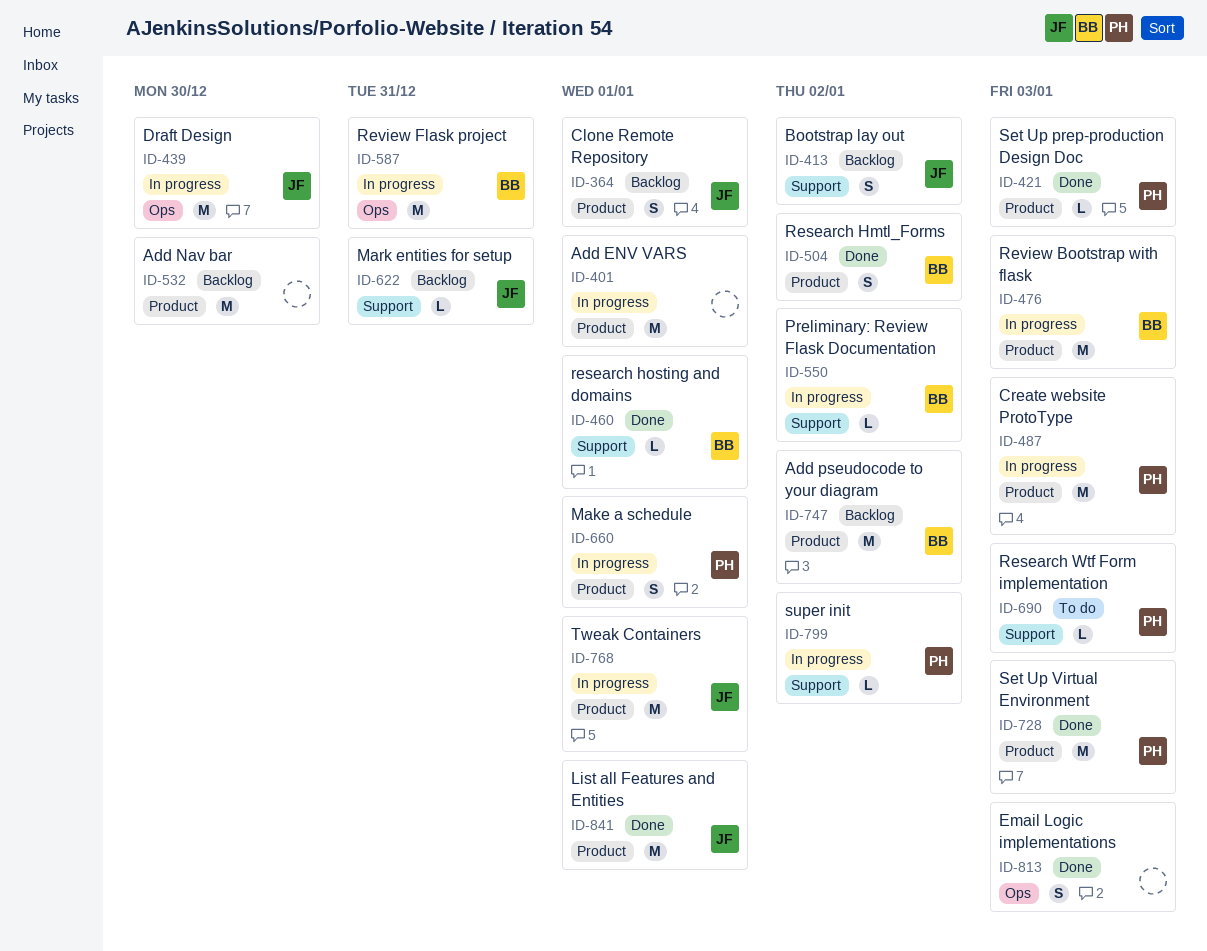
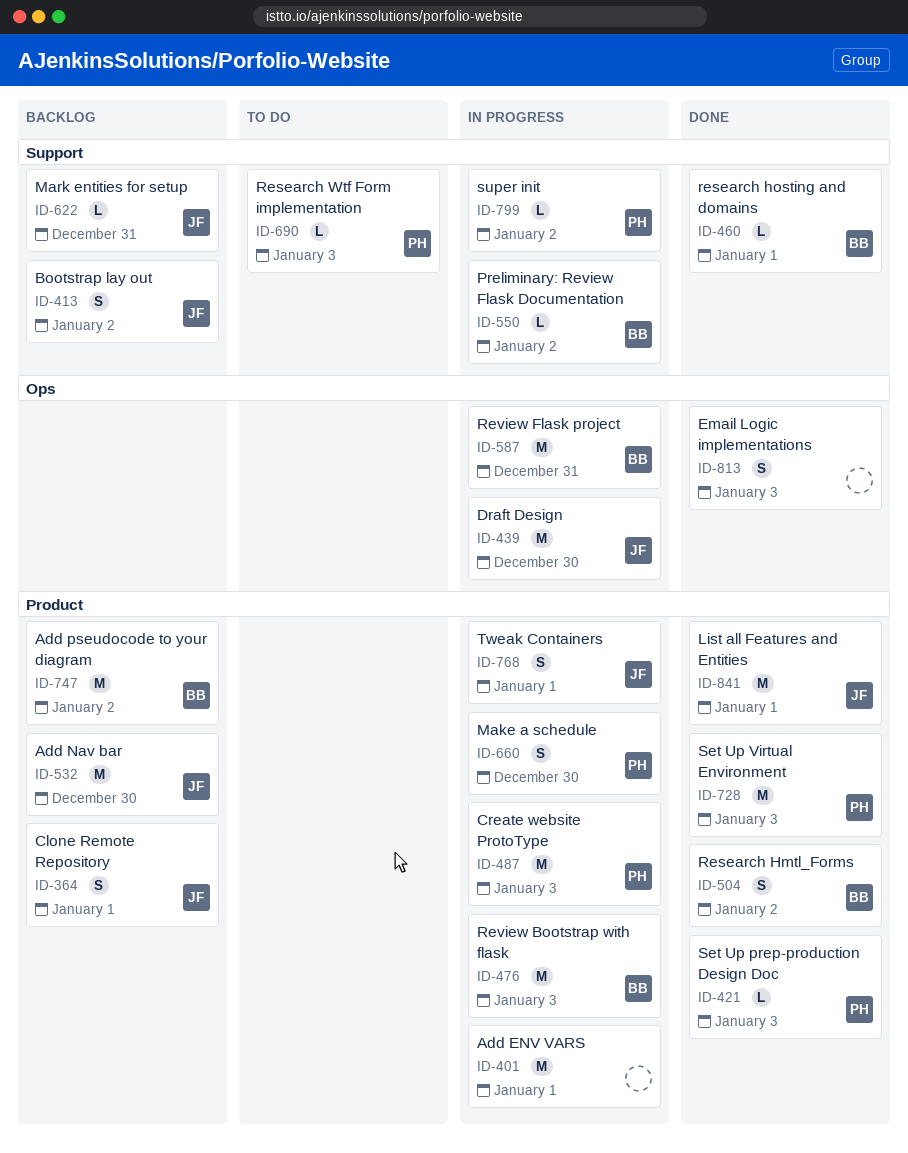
ID-532, owner: none -> JF
ID-660, due: Jan 1 -> Dec 30
ID-768, estimate: M -> S

